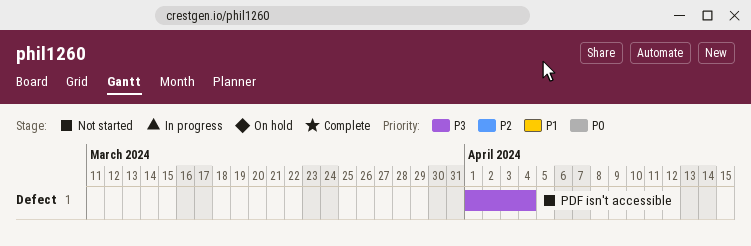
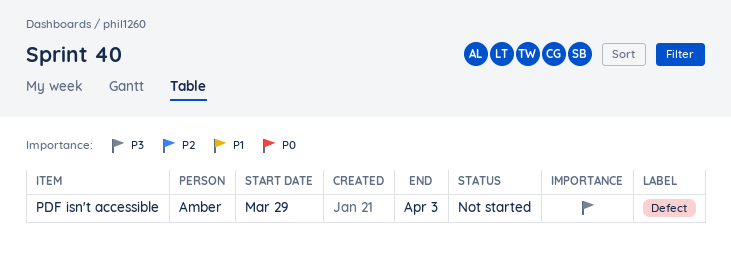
PDF isn't accessible, start: Apr 1 -> Mar 29
PDF isn't accessible, due: Apr 4 -> Apr 3

